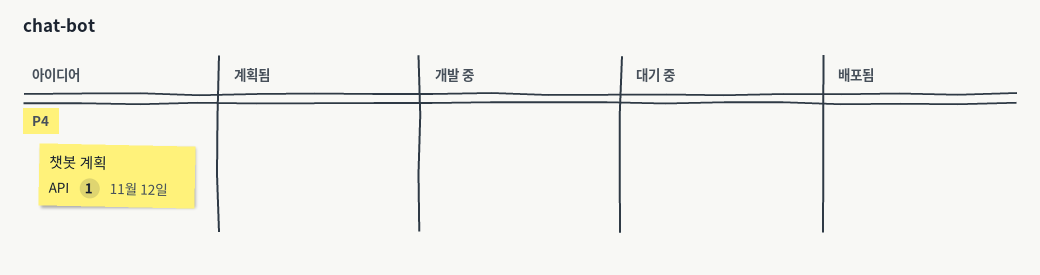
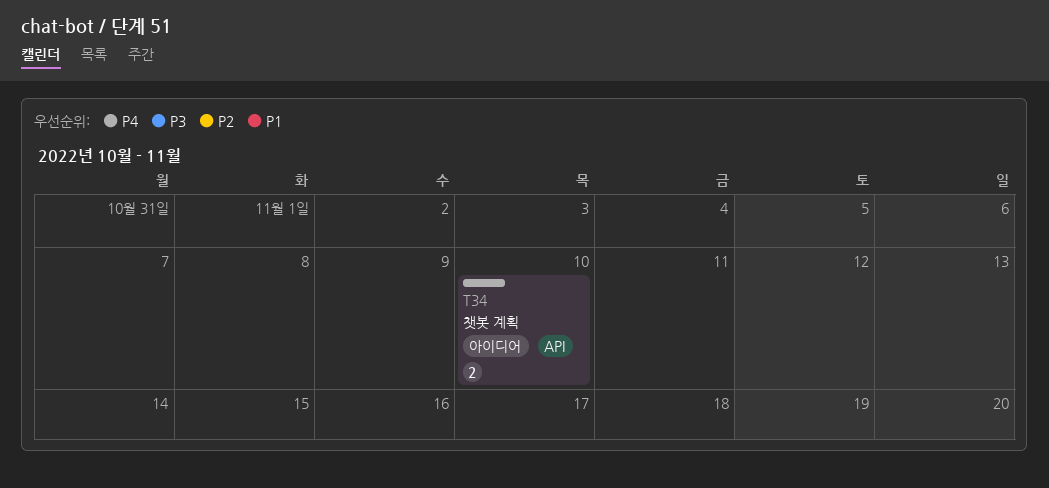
챗봇 계획, estimate: 1 -> 2
챗봇 계획, due: Nov 12 -> Nov 10

